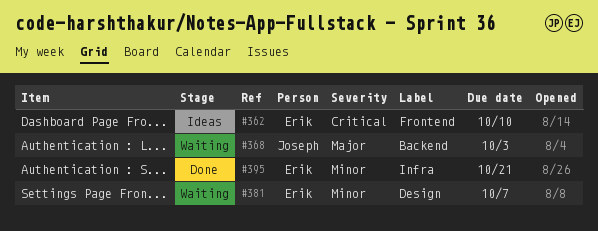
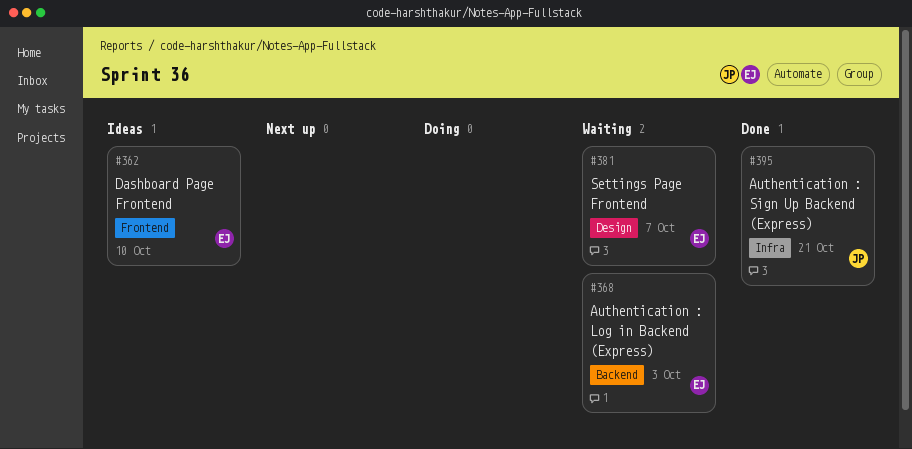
#368, owner: Joseph -> Erik
#395, owner: Erik -> Joseph

